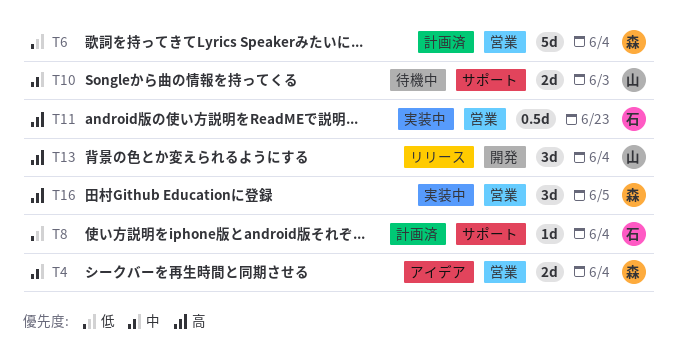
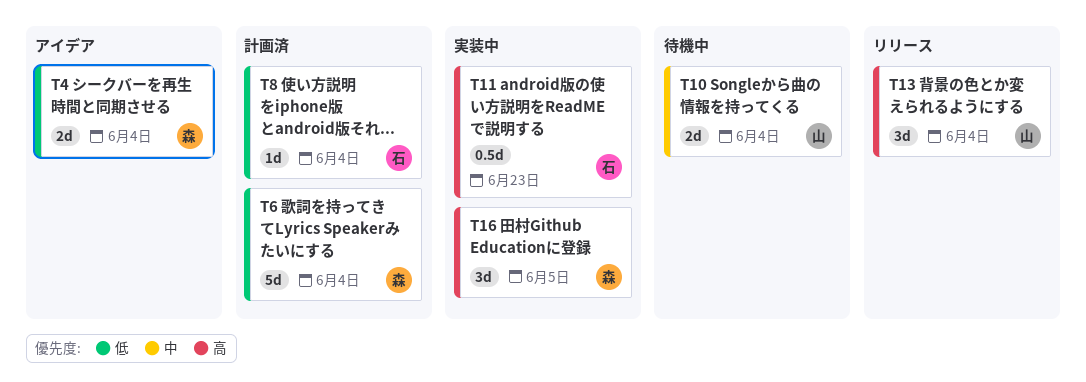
T4, priority: 中 -> 低
T10, due: Jun 3 -> Jun 4

